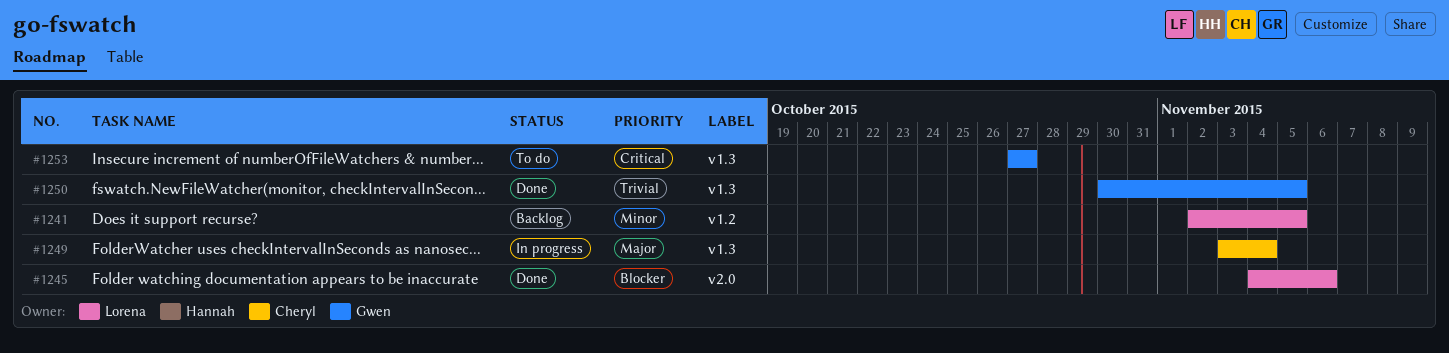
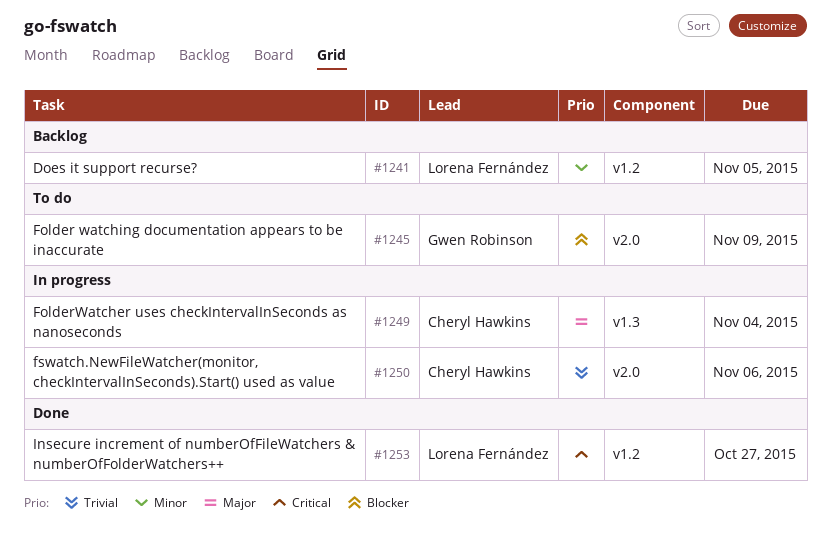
#1245, status: Done -> To do
#1245, owner: Lorena Fernández -> Gwen Robinson
#1245, due: Nov 6 -> Nov 9
#1250, status: Done -> In progress
#1250, owner: Gwen Robinson -> Cheryl Hawkins
#1250, label: v1.3 -> v2.0
#1250, due: Nov 5 -> Nov 6
#1253, status: To do -> Done
#1253, owner: Gwen Robinson -> Lorena Fernández
#1253, label: v1.3 -> v1.2

